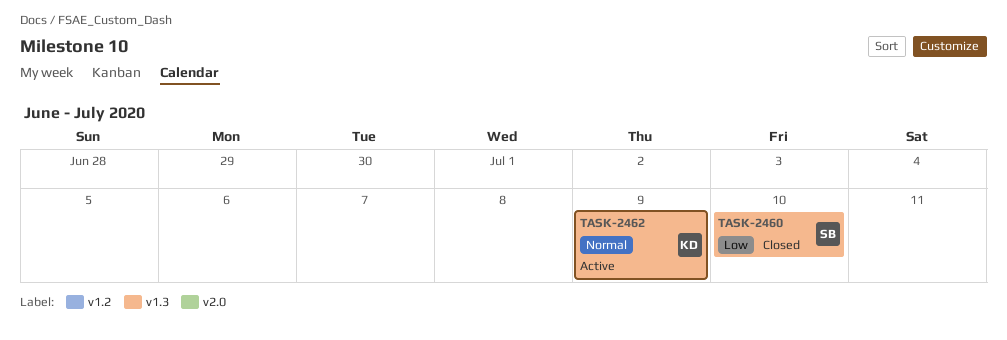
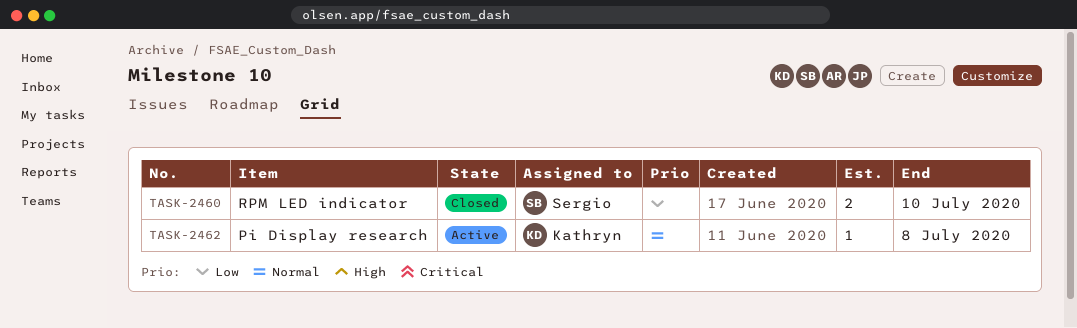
TASK-2462, due: Jul 9 -> Jul 8

